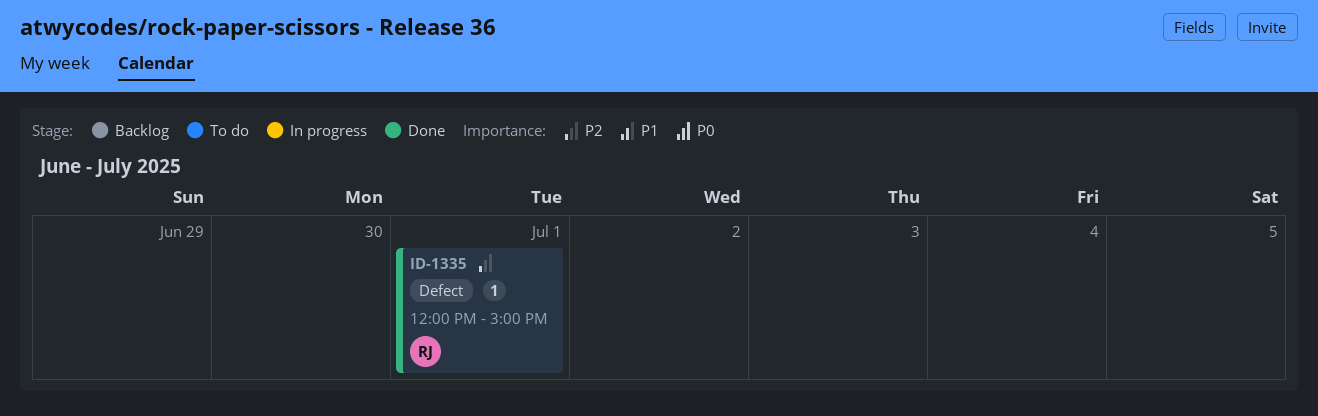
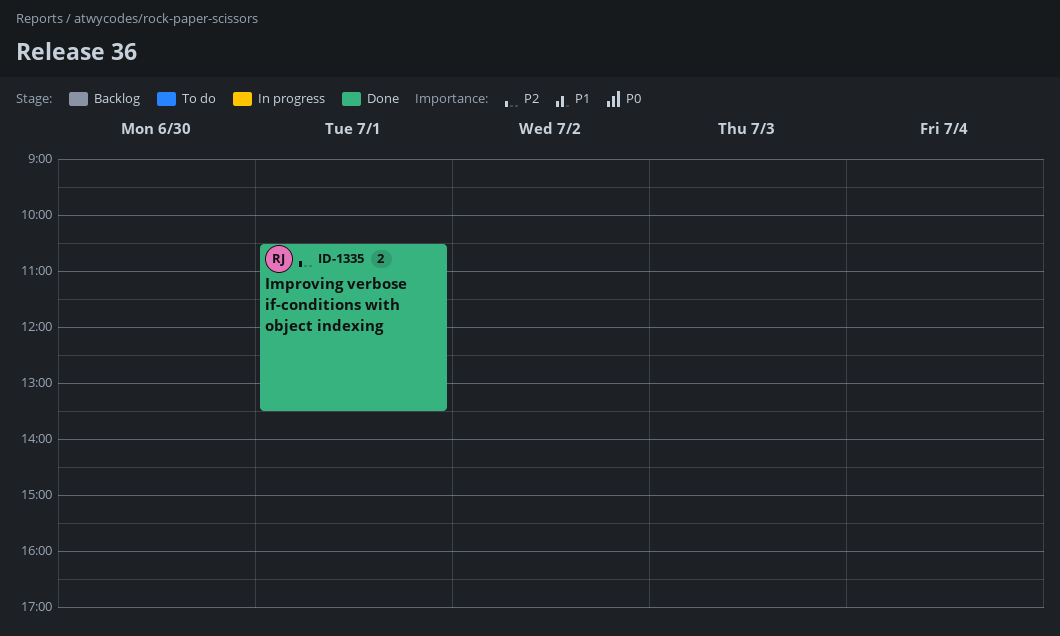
ID-1335, estimate: 1 -> 2
ID-1335, begins: 12:00 -> 10:30
ID-1335, ends: 15:00 -> 13:30

